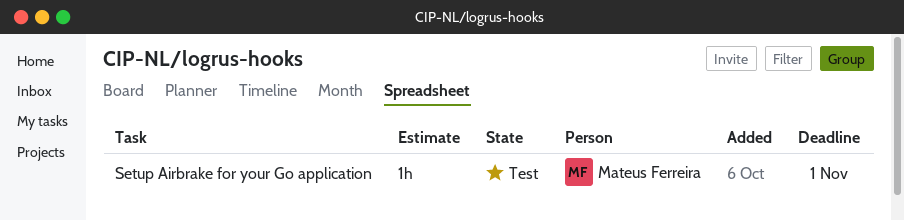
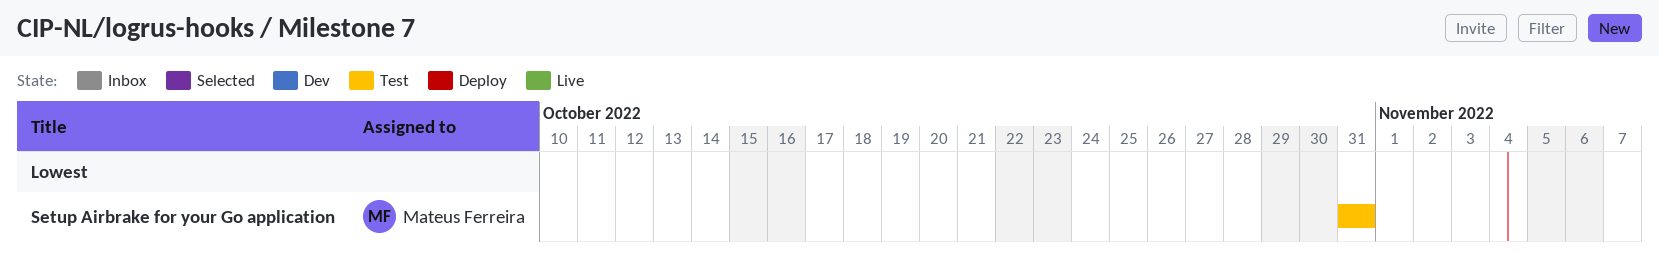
Setup Airbrake for your Go application, due: Nov 1 -> Oct 31

